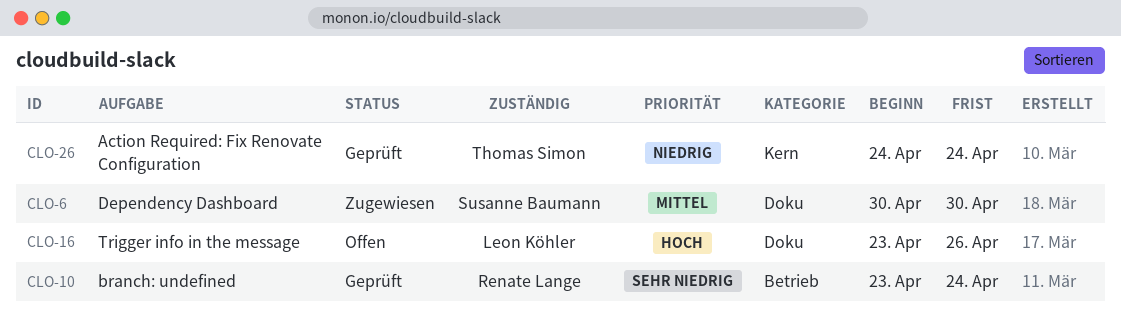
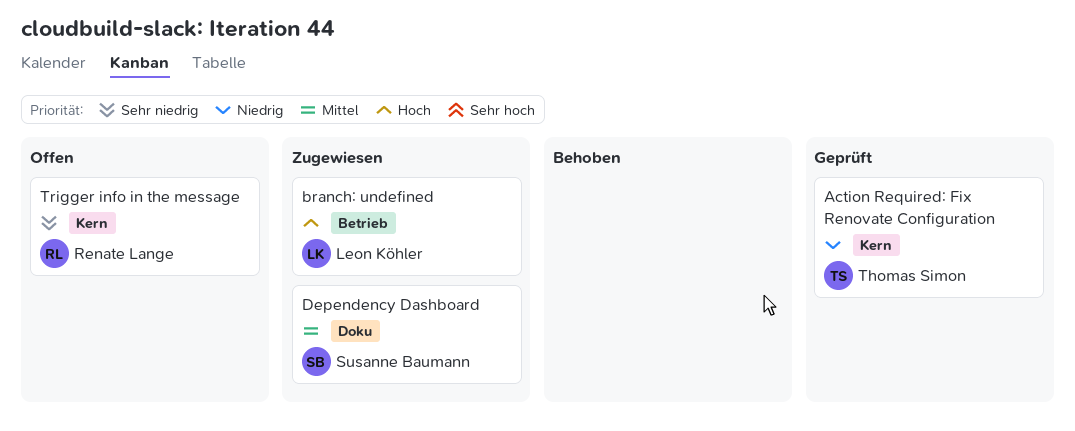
branch: undefined, status: Geprüft -> Zugewiesen
branch: undefined, owner: Renate Lange -> Leon Köhler
branch: undefined, priority: Sehr niedrig -> Hoch
Trigger info in the message, owner: Leon Köhler -> Renate Lange
Trigger info in the message, priority: Hoch -> Sehr niedrig
Trigger info in the message, label: Doku -> Kern

